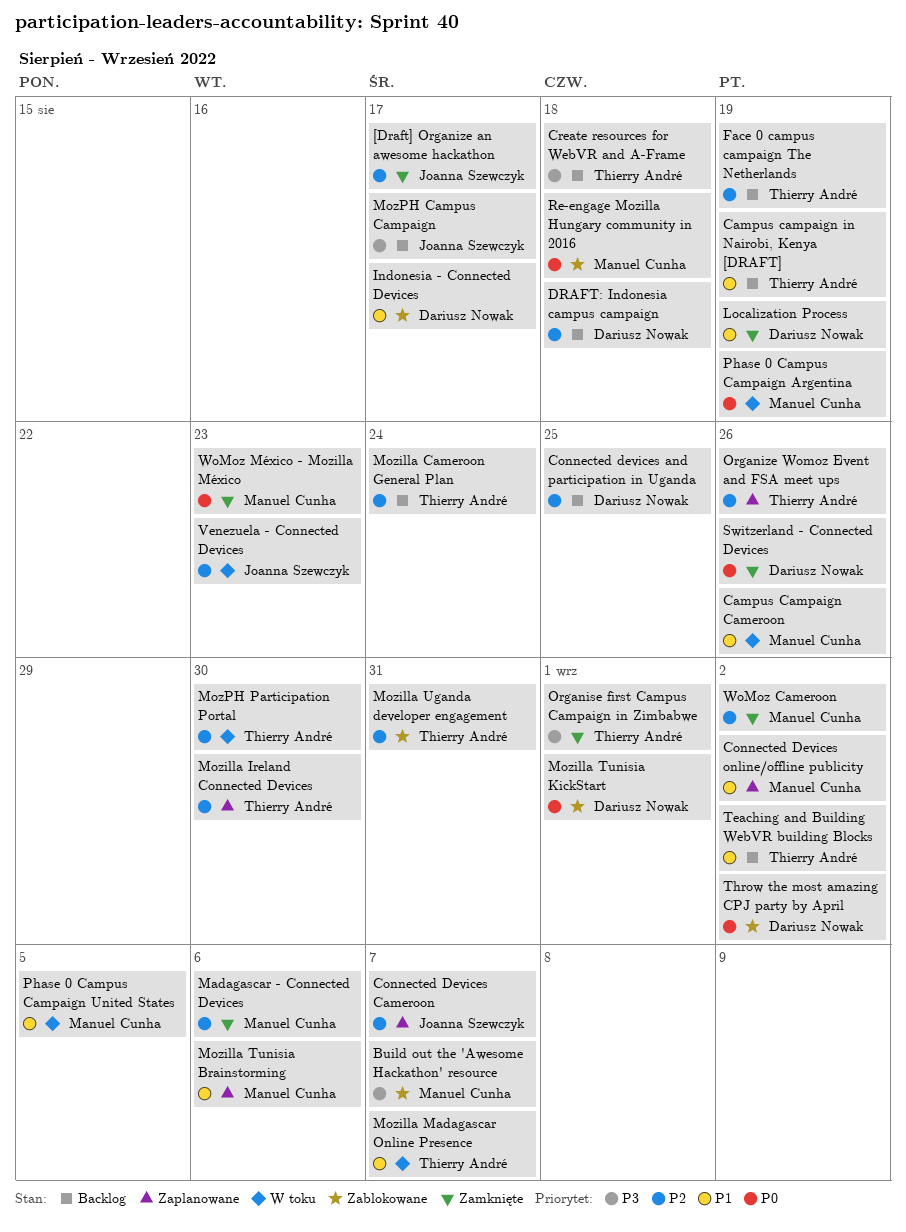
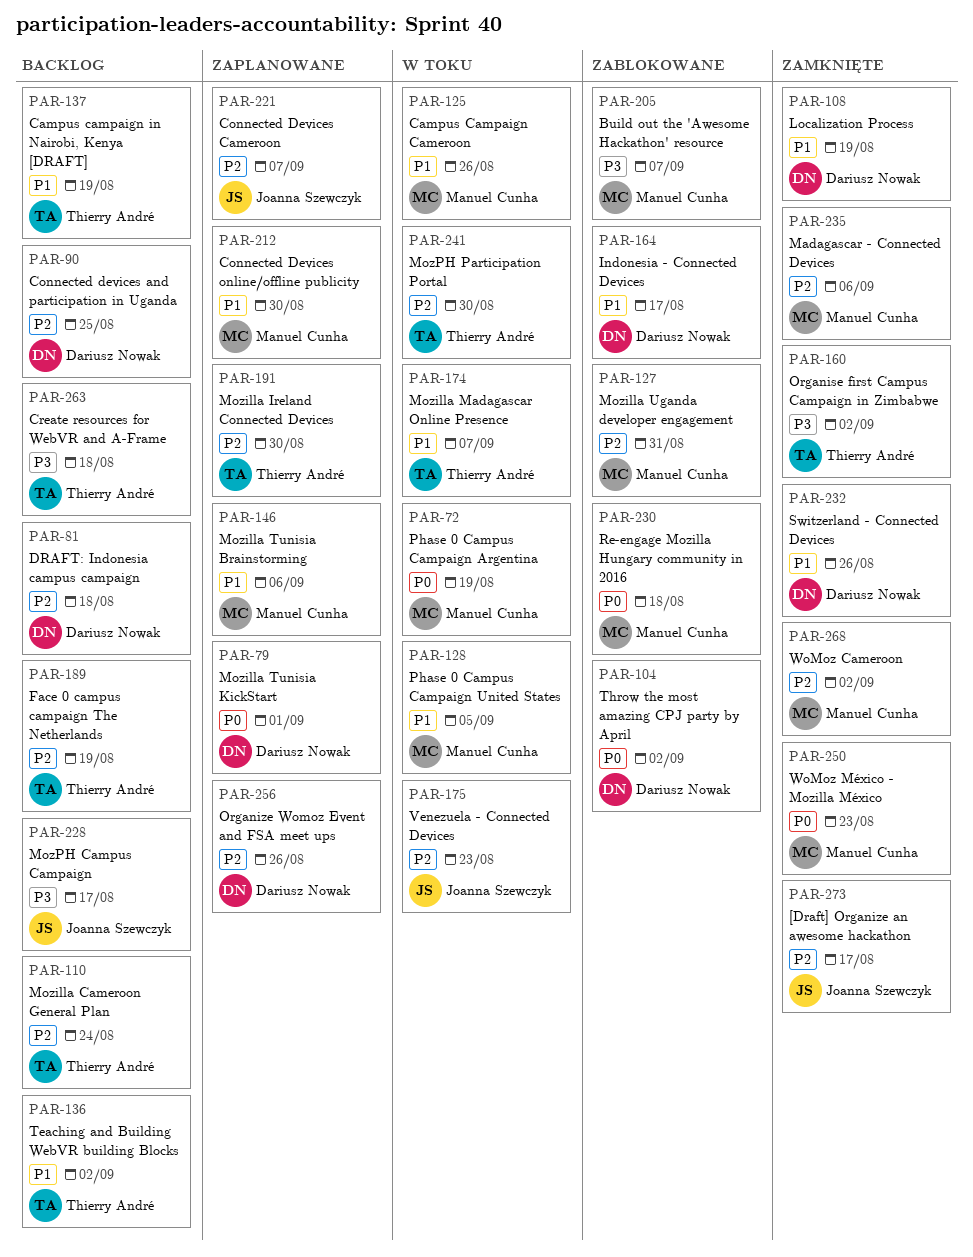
Connected Devices online/offline publicity, due: Sep 2 -> Aug 30
Mozilla Tunisia KickStart, status: Zablokowane -> Zaplanowane
Mozilla Uganda developer engagement, owner: Thierry André -> Manuel Cunha
Organise first Campus Campaign in Zimbabwe, due: Sep 1 -> Sep 2
Organize Womoz Event and FSA meet ups, owner: Thierry André -> Dariusz Nowak
Switzerland - Connected Devices, priority: P0 -> P1

